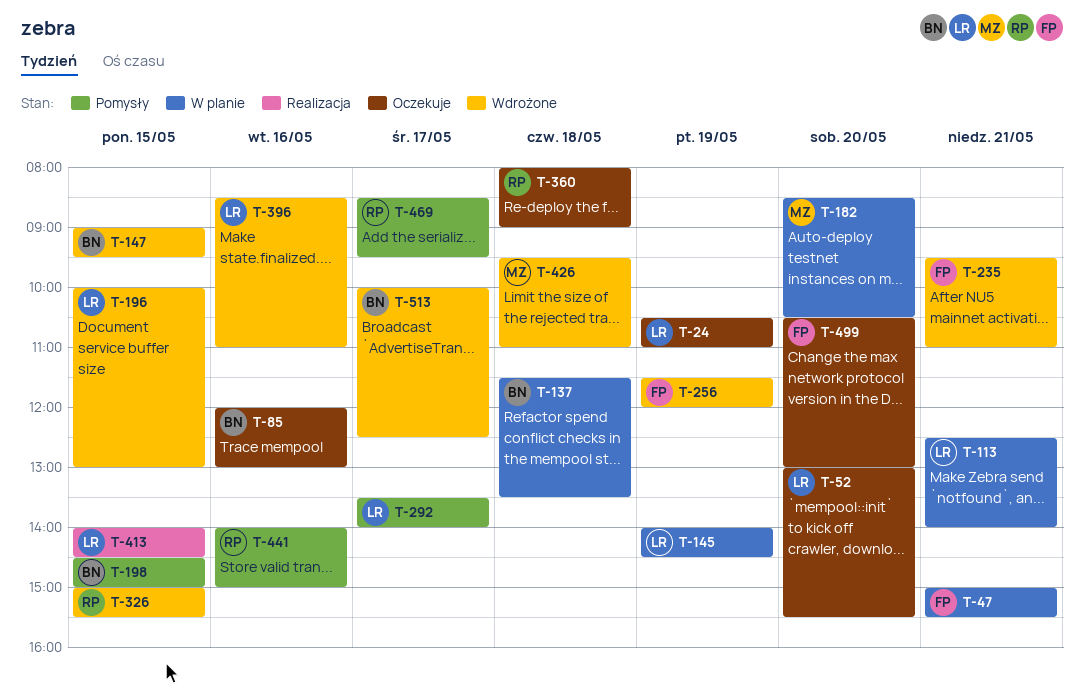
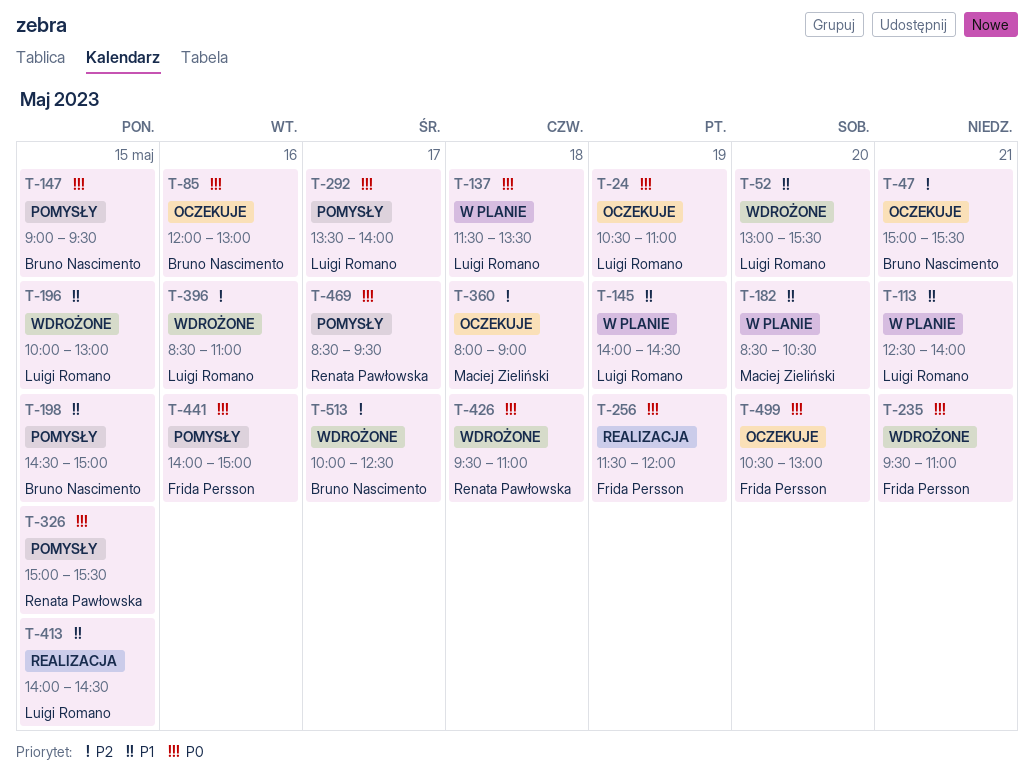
T-47, status: W planie -> Oczekuje
T-47, owner: Frida Persson -> Bruno Nascimento
T-52, status: Oczekuje -> Wdrożone
T-137, owner: Bruno Nascimento -> Luigi Romano
T-147, status: Wdrożone -> Pomysły
T-256, status: Wdrożone -> Realizacja
T-326, status: Wdrożone -> Pomysły
T-360, owner: Renata Pawłowska -> Maciej Zieliński
T-426, owner: Maciej Zieliński -> Renata Pawłowska
T-441, owner: Renata Pawłowska -> Frida Persson

